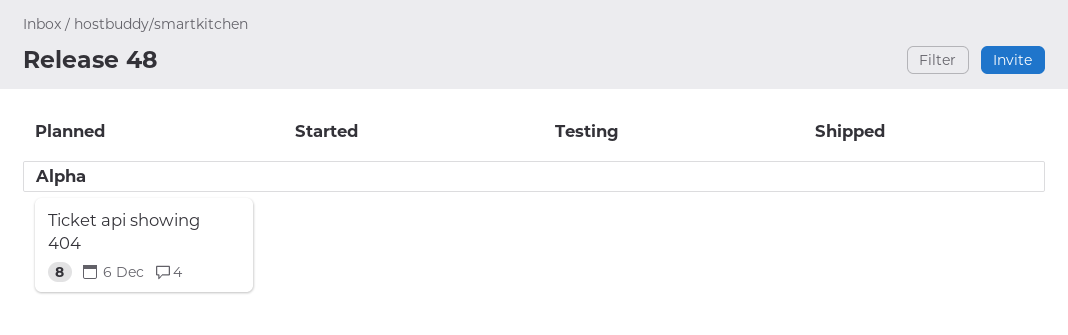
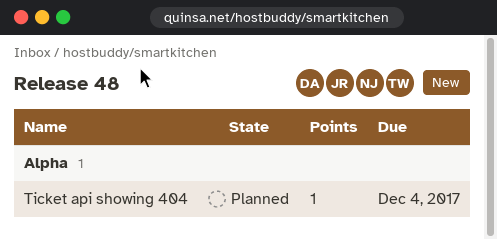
Ticket api showing 404, estimate: 8 -> 1
Ticket api showing 404, due: Dec 6 -> Dec 4

